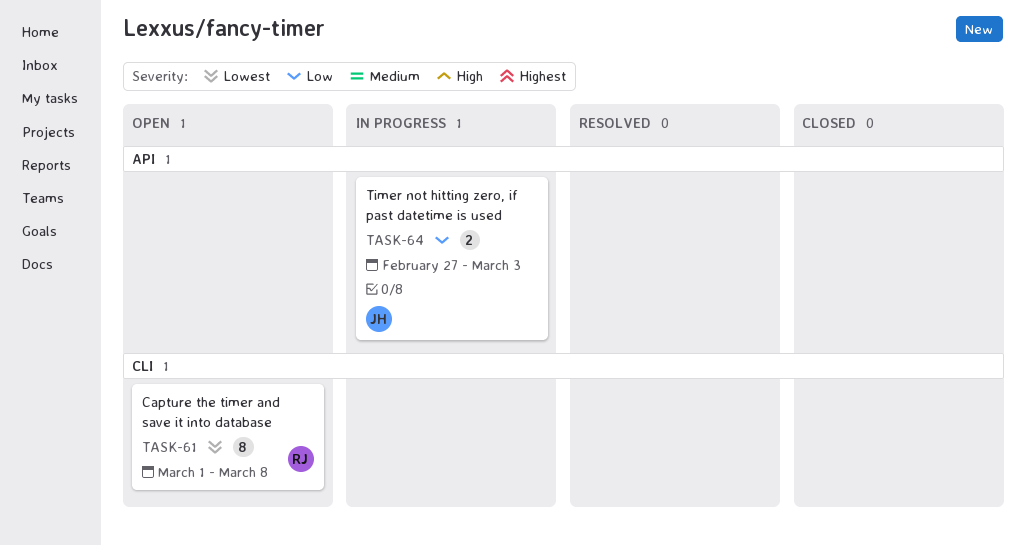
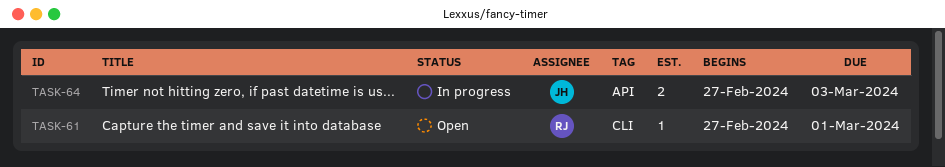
TASK-61, estimate: 8 -> 1
TASK-61, start: Mar 1 -> Feb 27
TASK-61, due: Mar 8 -> Mar 1

